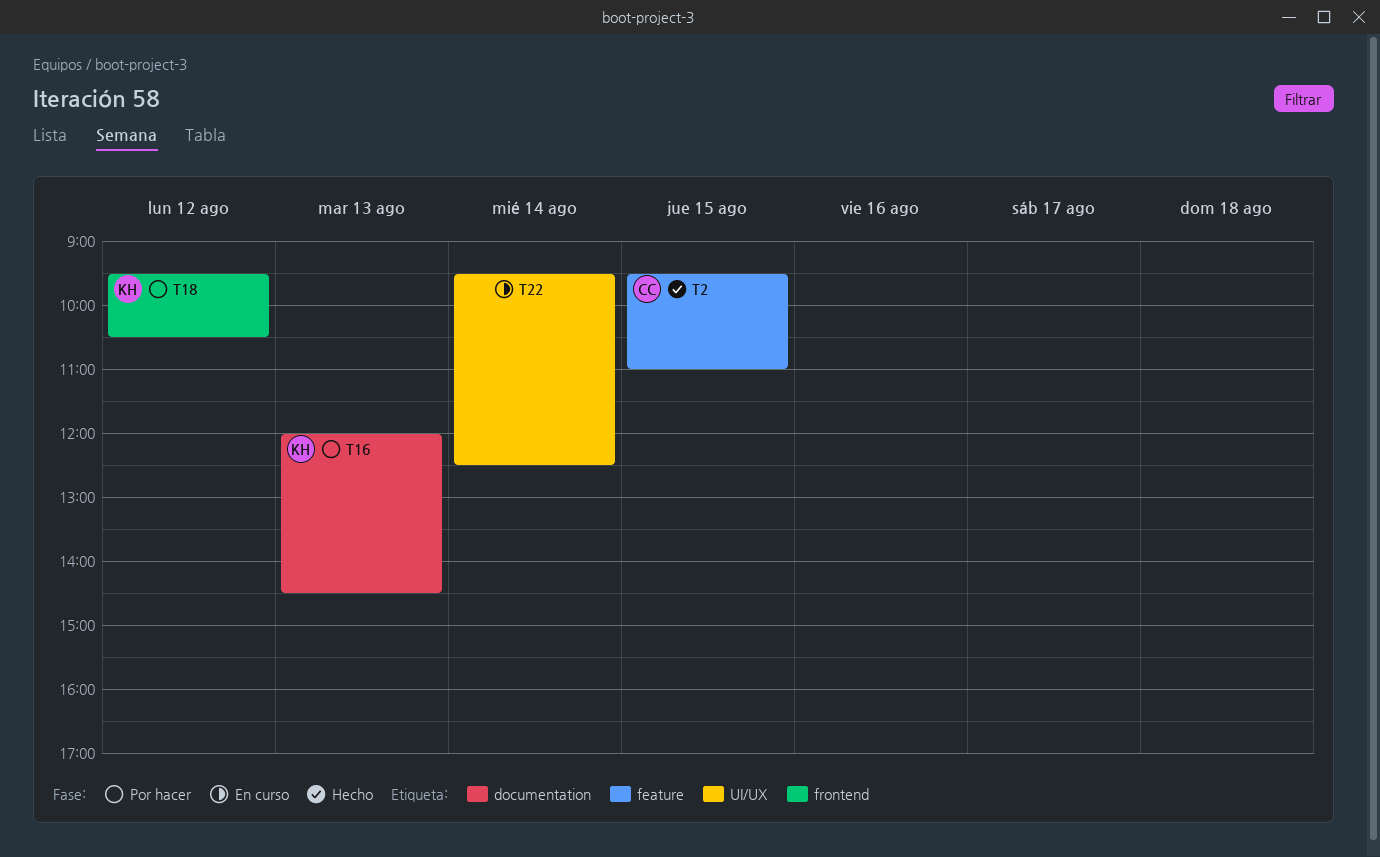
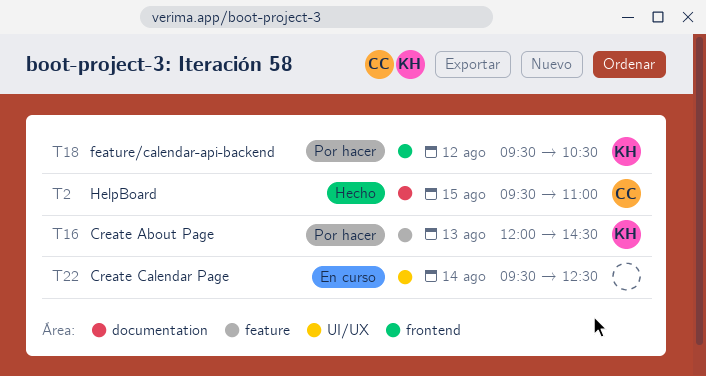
T2, label: feature -> documentation
T16, label: documentation -> feature

